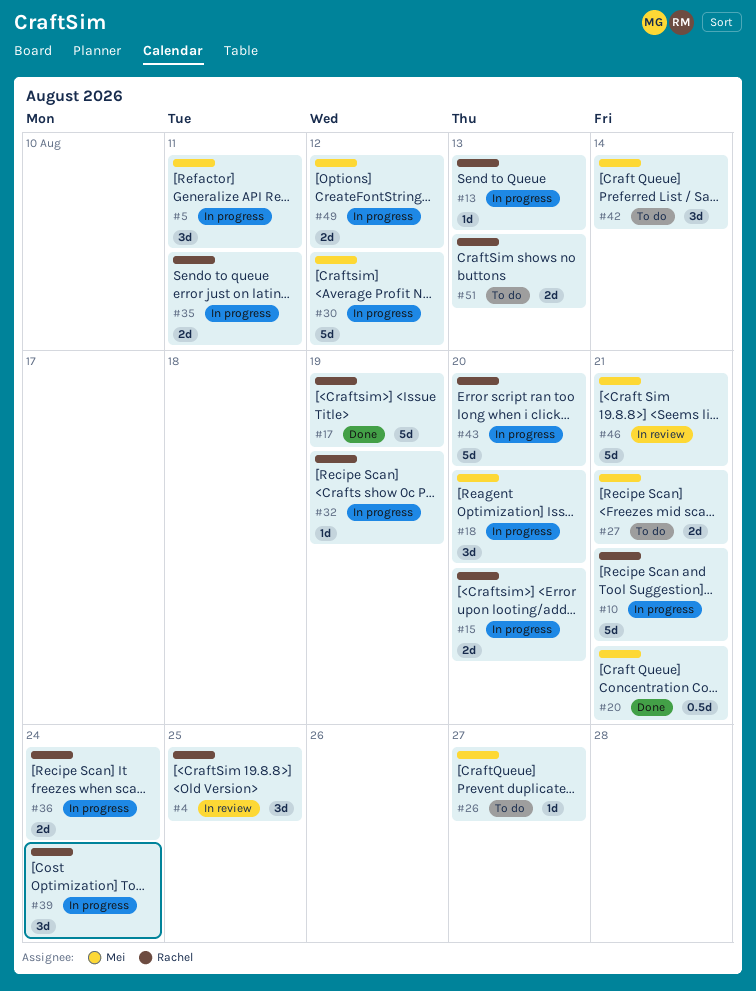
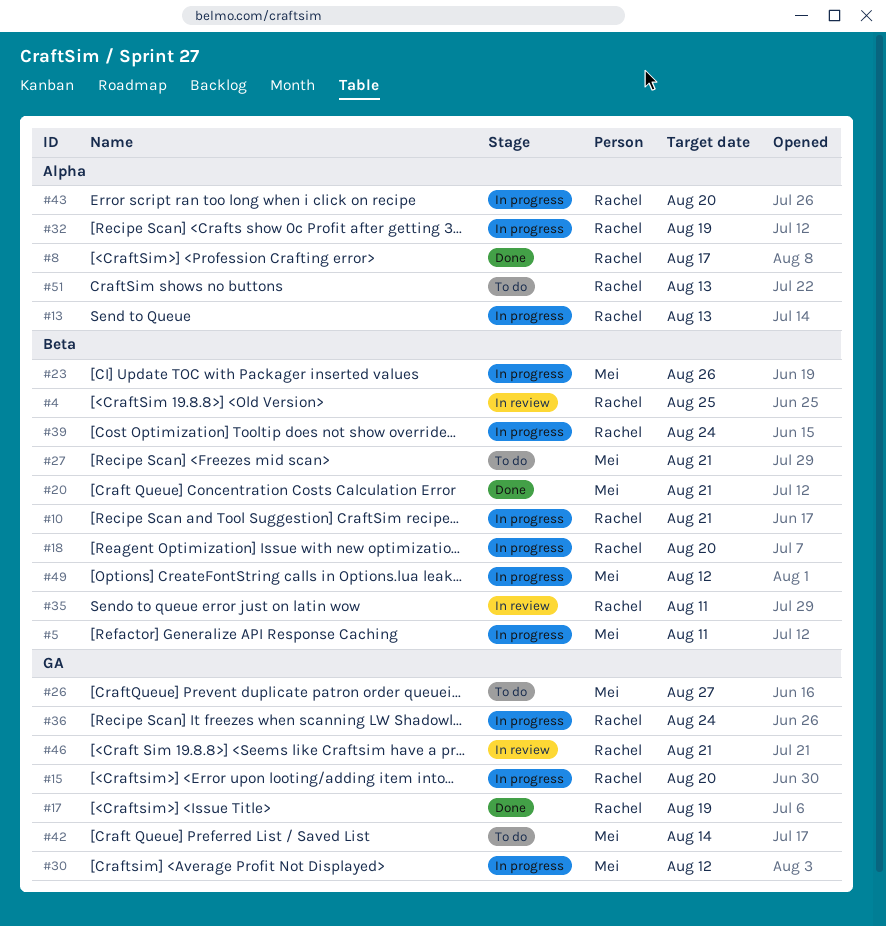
#8: none -> present
#18, owner: Mei -> Rachel
#23: none -> present
#35, status: In progress -> In review
#46, owner: Mei -> Rachel

